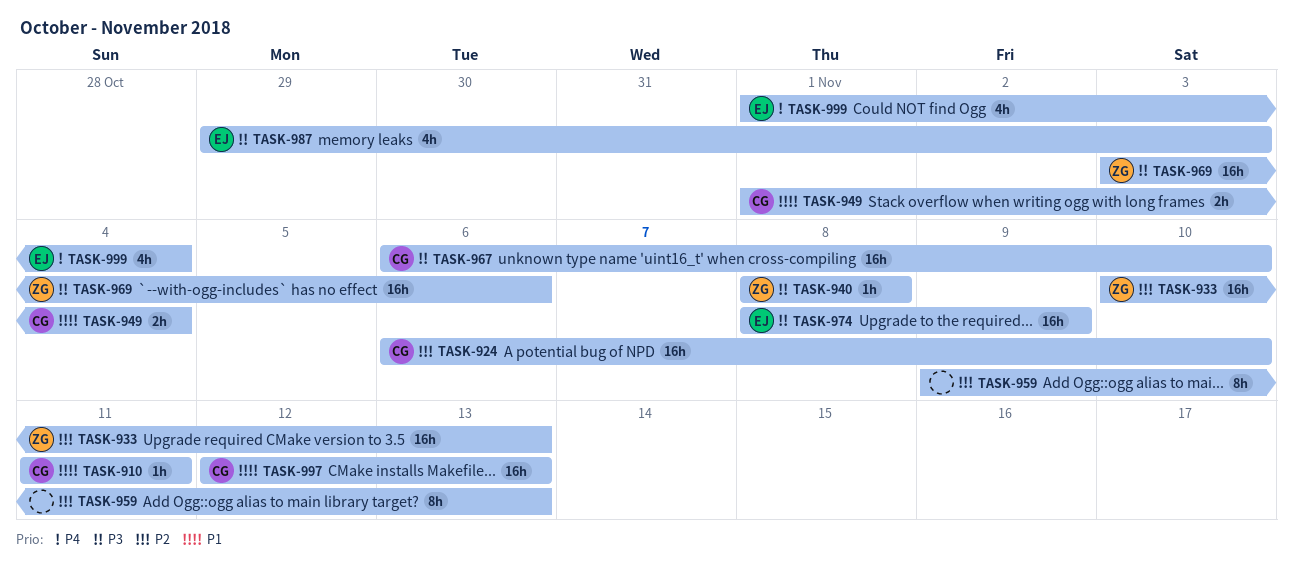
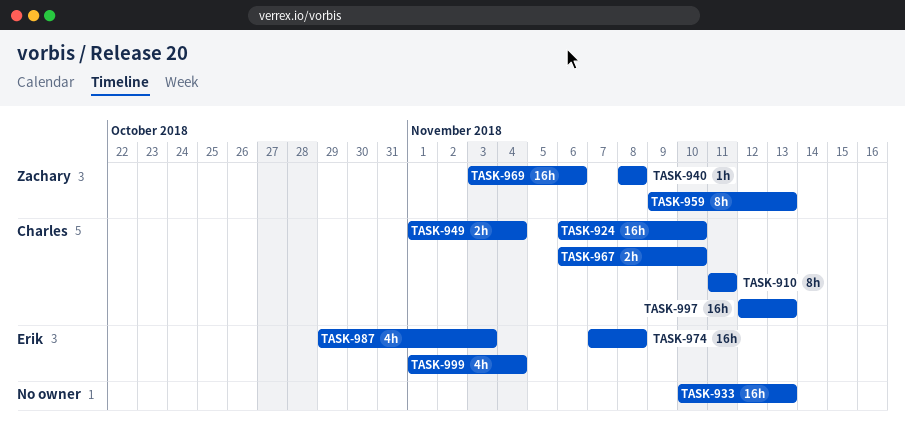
TASK-910, estimate: 1h -> 8h
TASK-933, owner: Zachary -> none
TASK-959, owner: none -> Zachary
TASK-967, estimate: 16h -> 2h
TASK-974, start: Nov 8 -> Nov 7
TASK-974, due: Nov 9 -> Nov 8

